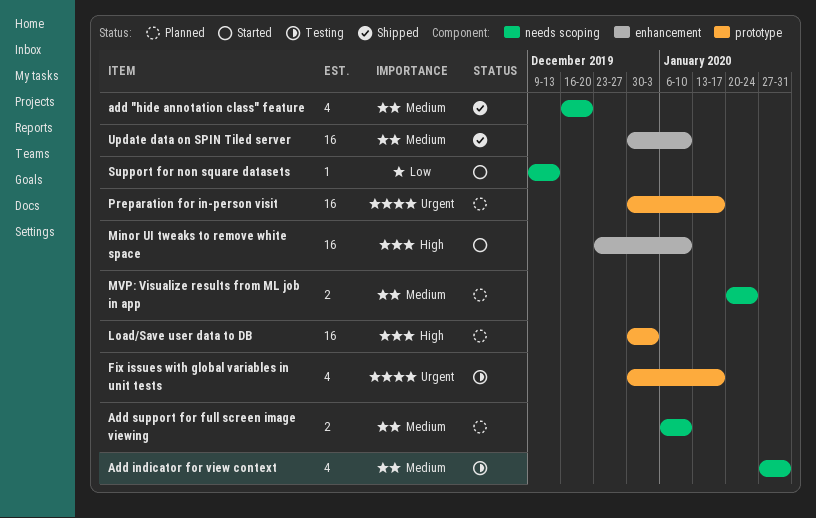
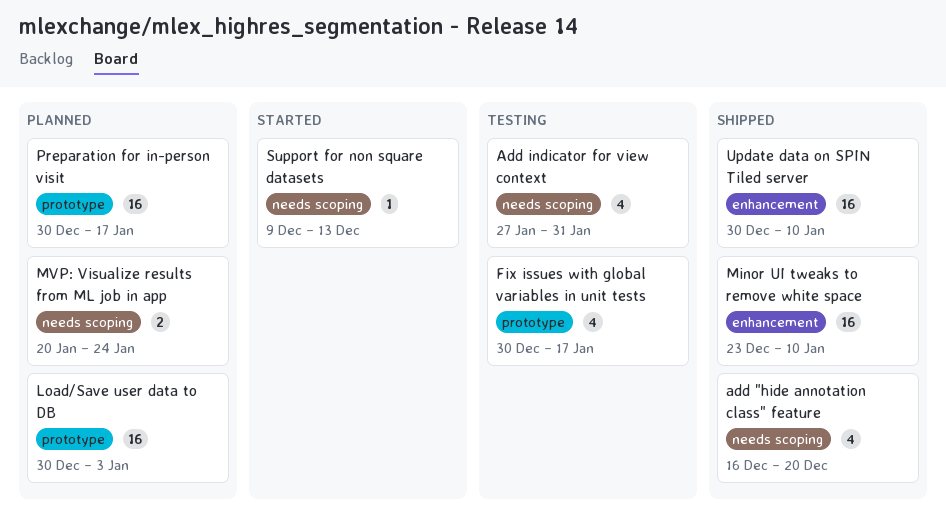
Add support for full screen image viewing: present -> none
Minor UI tweaks to remove white space, status: Started -> Shipped

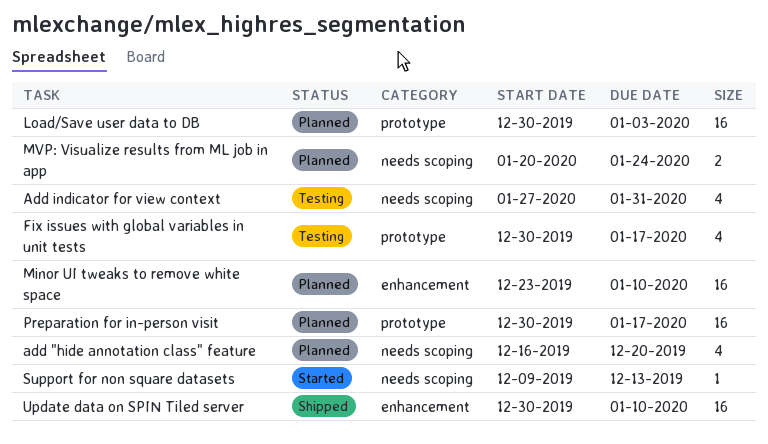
add "hide annotation class" feature, status: Shipped -> Planned
Minor UI tweaks to remove white space, status: Shipped -> Planned

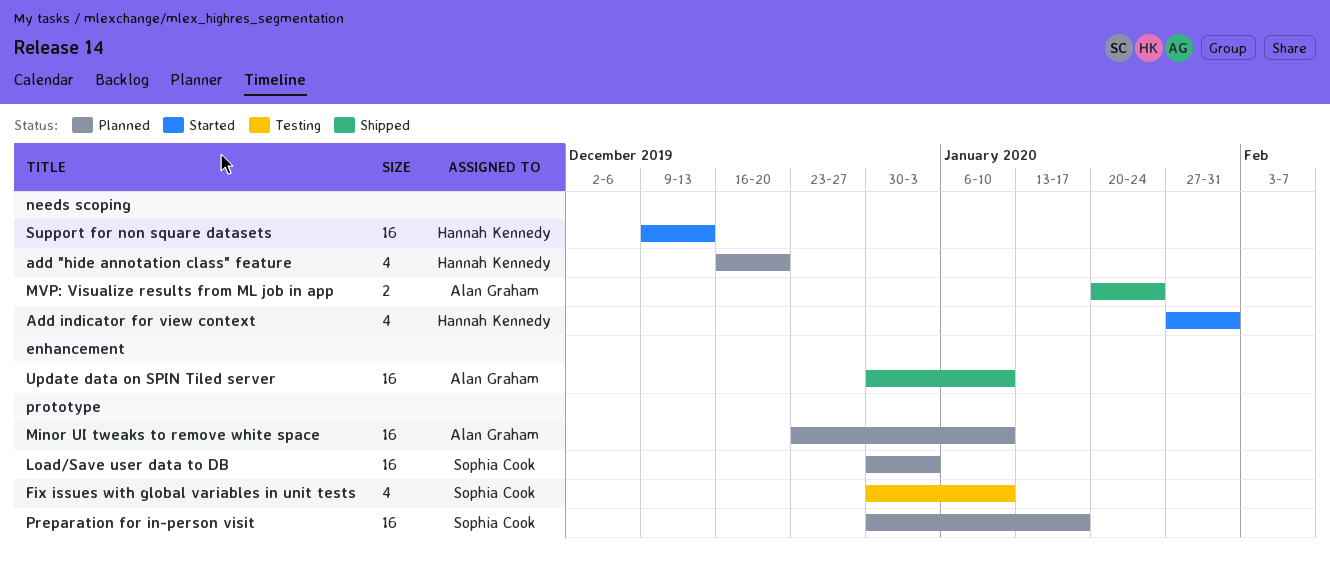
Add indicator for view context, status: Testing -> Started
Fix issues with global variables in unit tests, due: Jan 17 -> Jan 10
Minor UI tweaks to remove white space, label: enhancement -> prototype
MVP: Visualize results from ML job in app, status: Planned -> Shipped
Support for non square datasets, estimate: 1 -> 16

